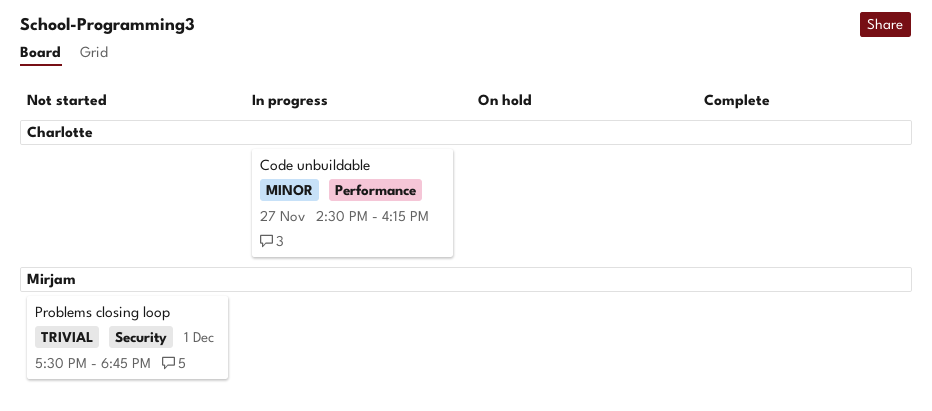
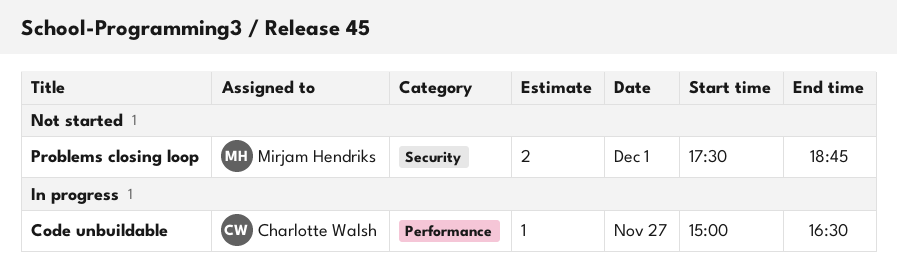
Code unbuildable, begins: 14:30 -> 15:00
Code unbuildable, ends: 16:15 -> 16:30

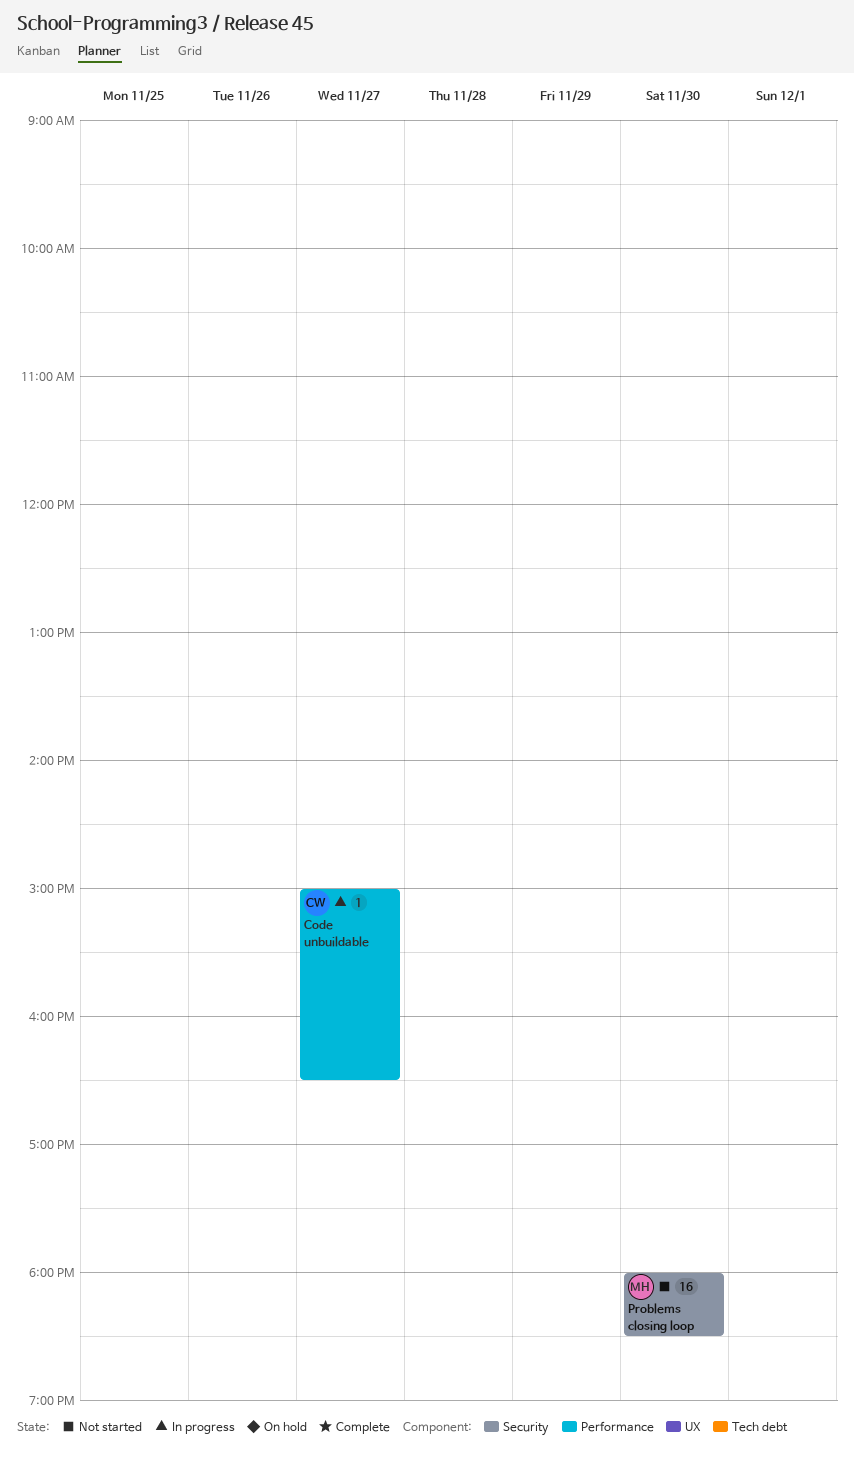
Problems closing loop, estimate: 2 -> 16
Problems closing loop, day: Dec 1 -> Nov 30
Problems closing loop, begins: 17:30 -> 18:00
Problems closing loop, ends: 18:45 -> 18:30

